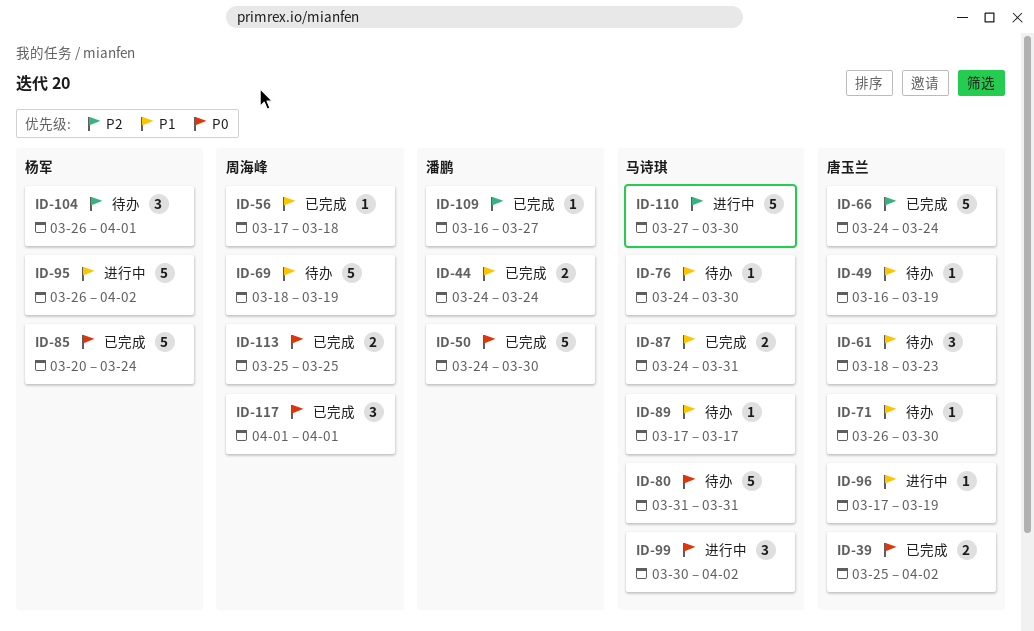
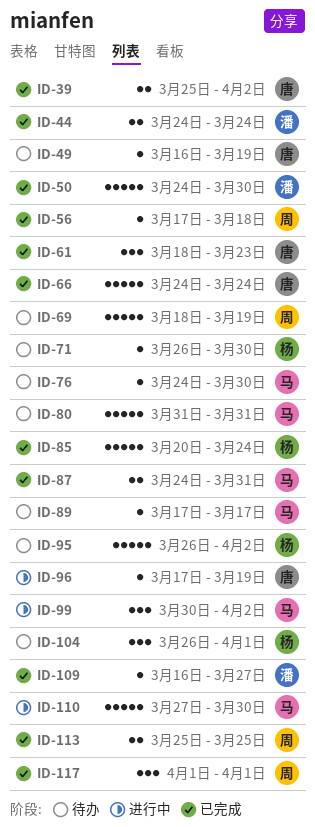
ID-61, status: 待办 -> 已完成
ID-71, owner: 唐玉兰 -> 杨军
ID-95, status: 进行中 -> 待办

